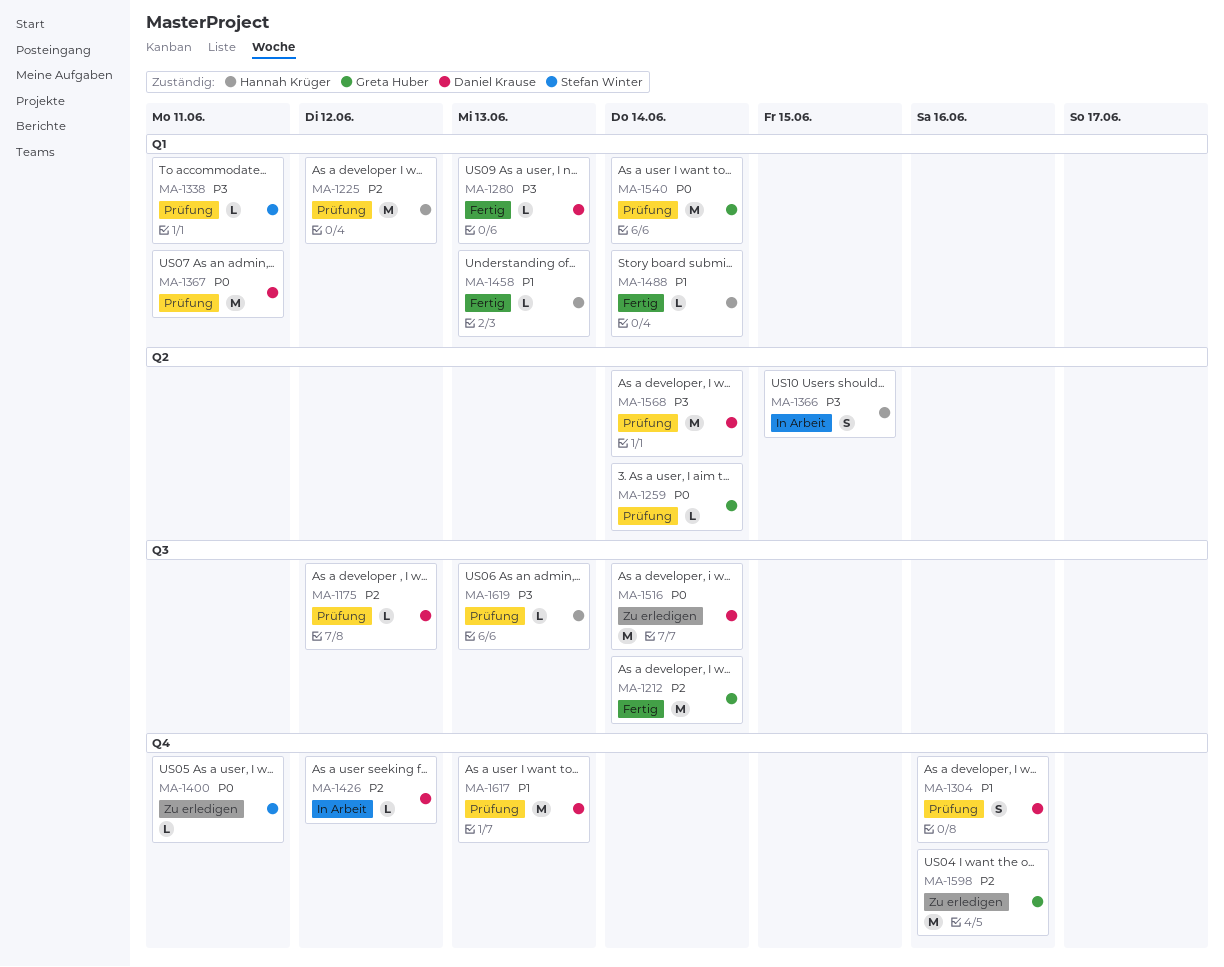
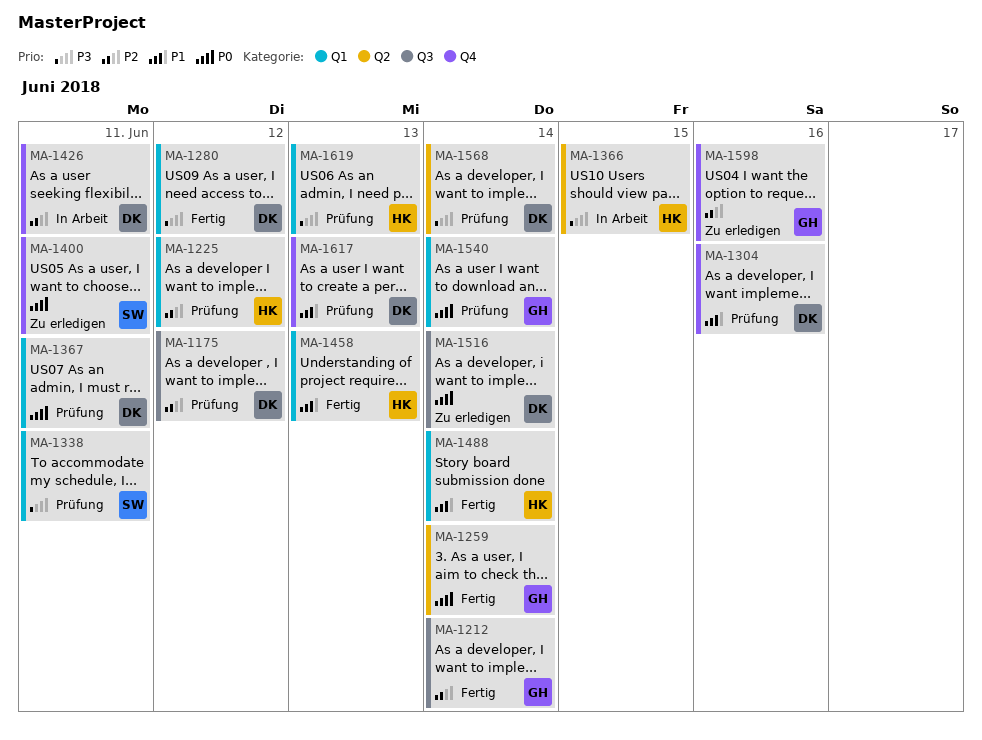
MA-1259, status: Prüfung -> Fertig
MA-1280, due: Jun 13 -> Jun 12
MA-1426, due: Jun 12 -> Jun 11
MA-1619, label: Q3 -> Q1

